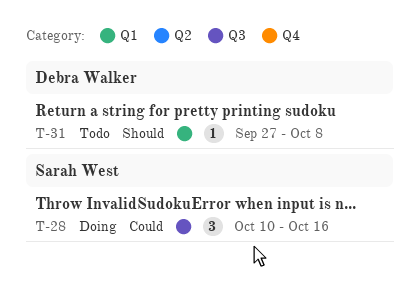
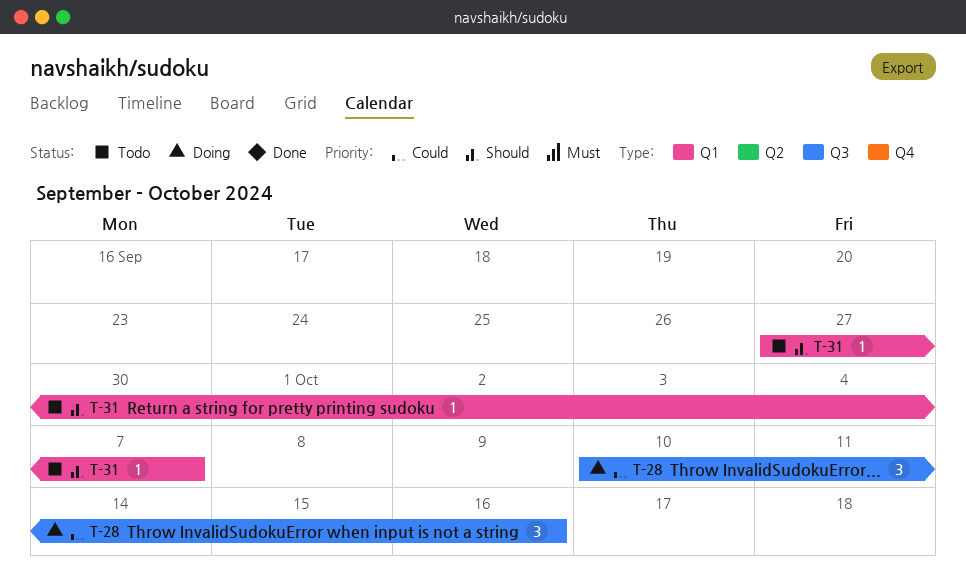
T-31, due: Oct 8 -> Oct 7

